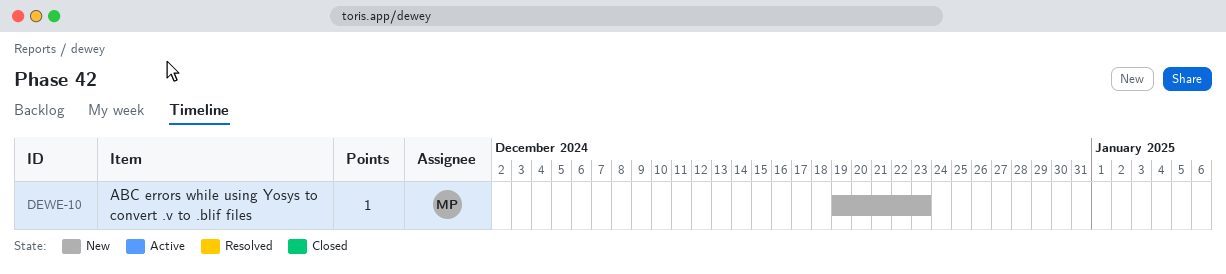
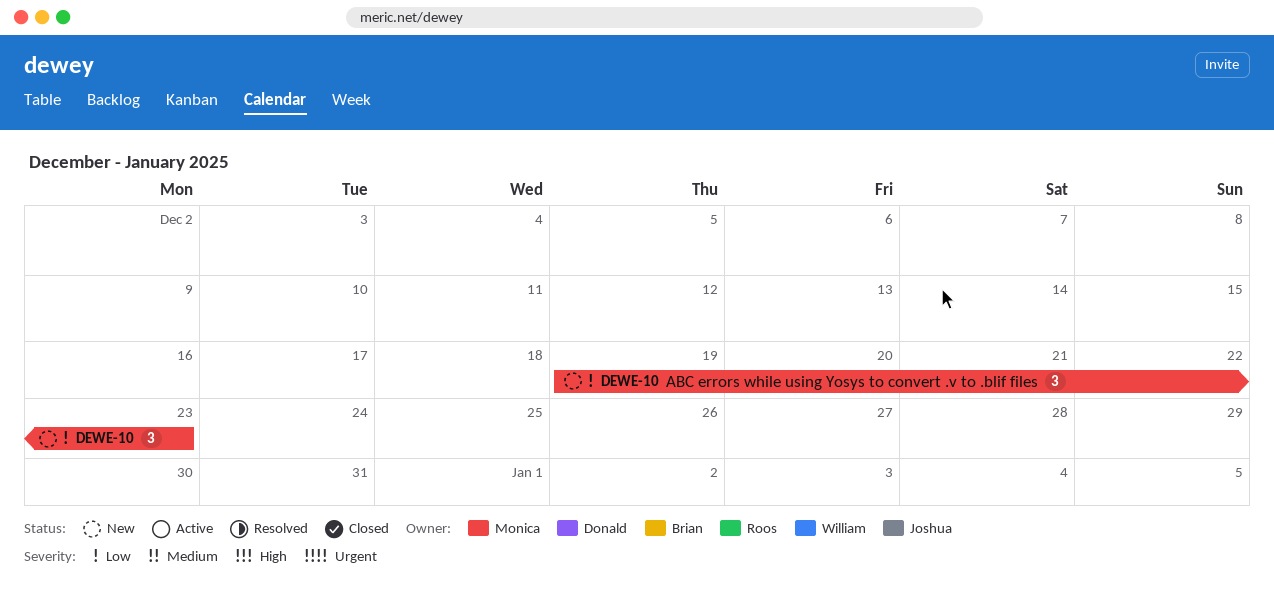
DEWE-10, estimate: 1 -> 3

